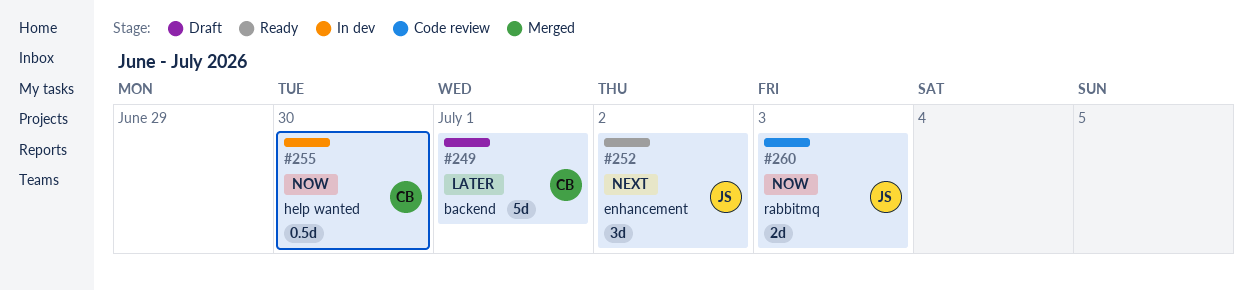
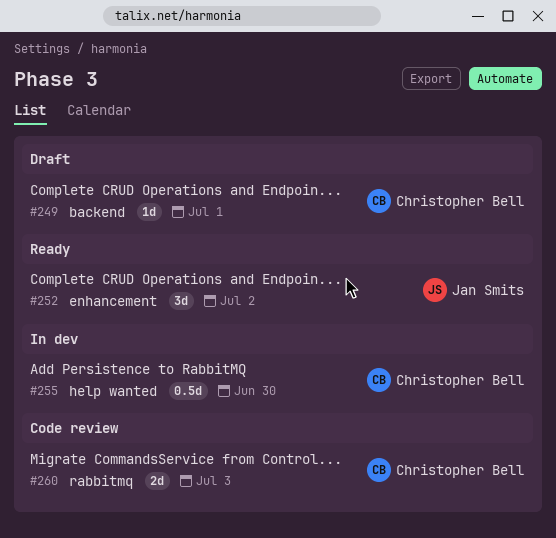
#249, estimate: 5d -> 1d
#260, owner: Jan Smits -> Christopher Bell

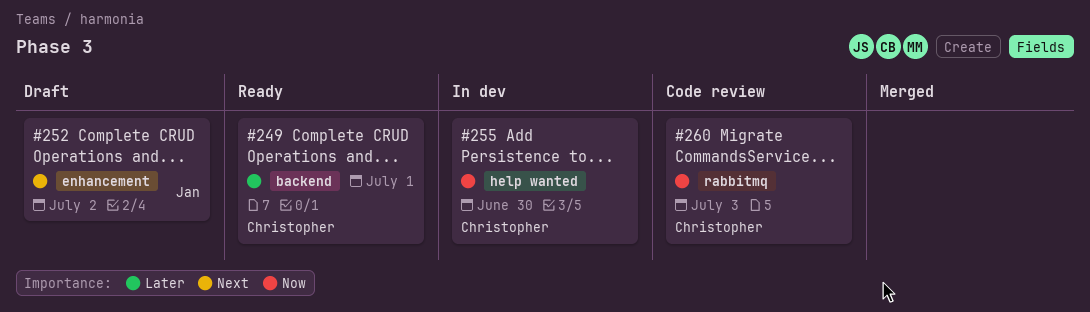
#249, status: Draft -> Ready
#252, status: Ready -> Draft

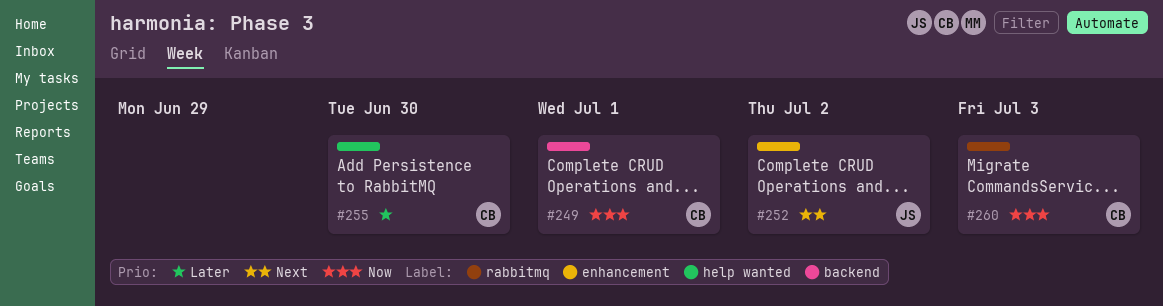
#249, priority: Later -> Now
#255, priority: Now -> Later

